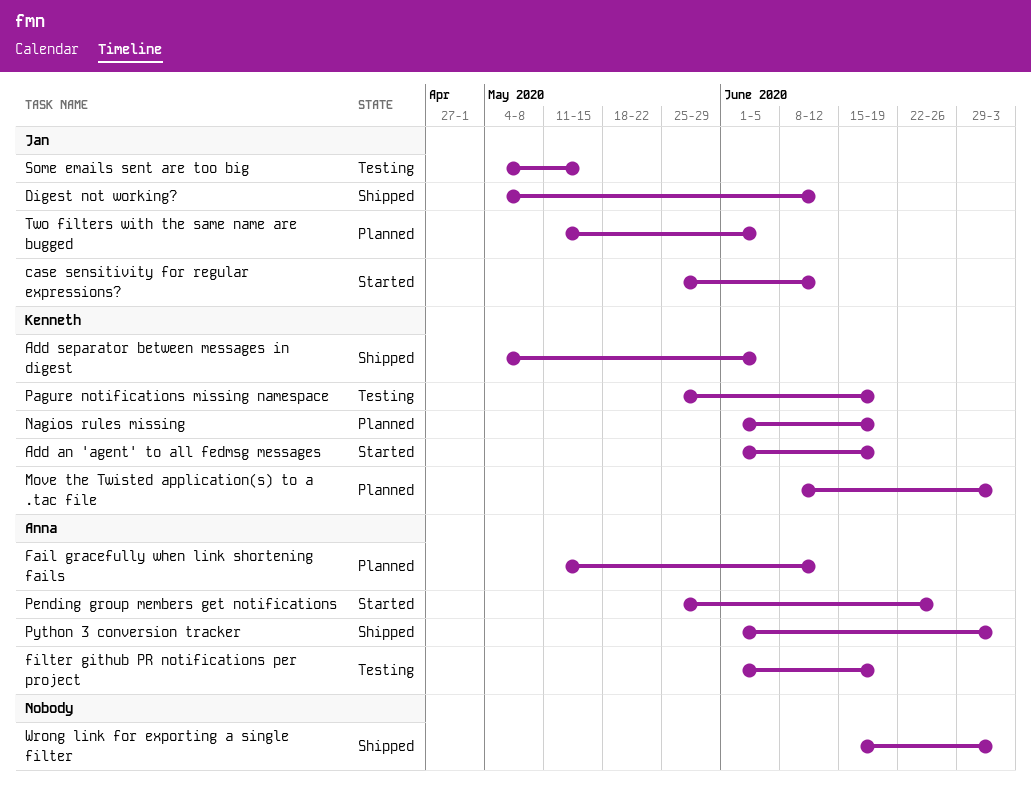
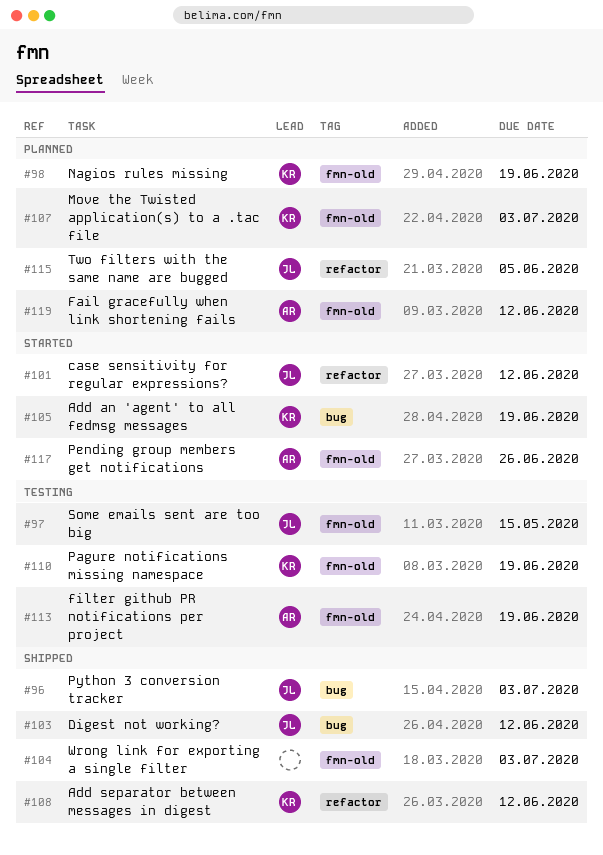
Add separator between messages in digest, due: Jun 5 -> Jun 12
Python 3 conversion tracker, owner: Anna -> Jan

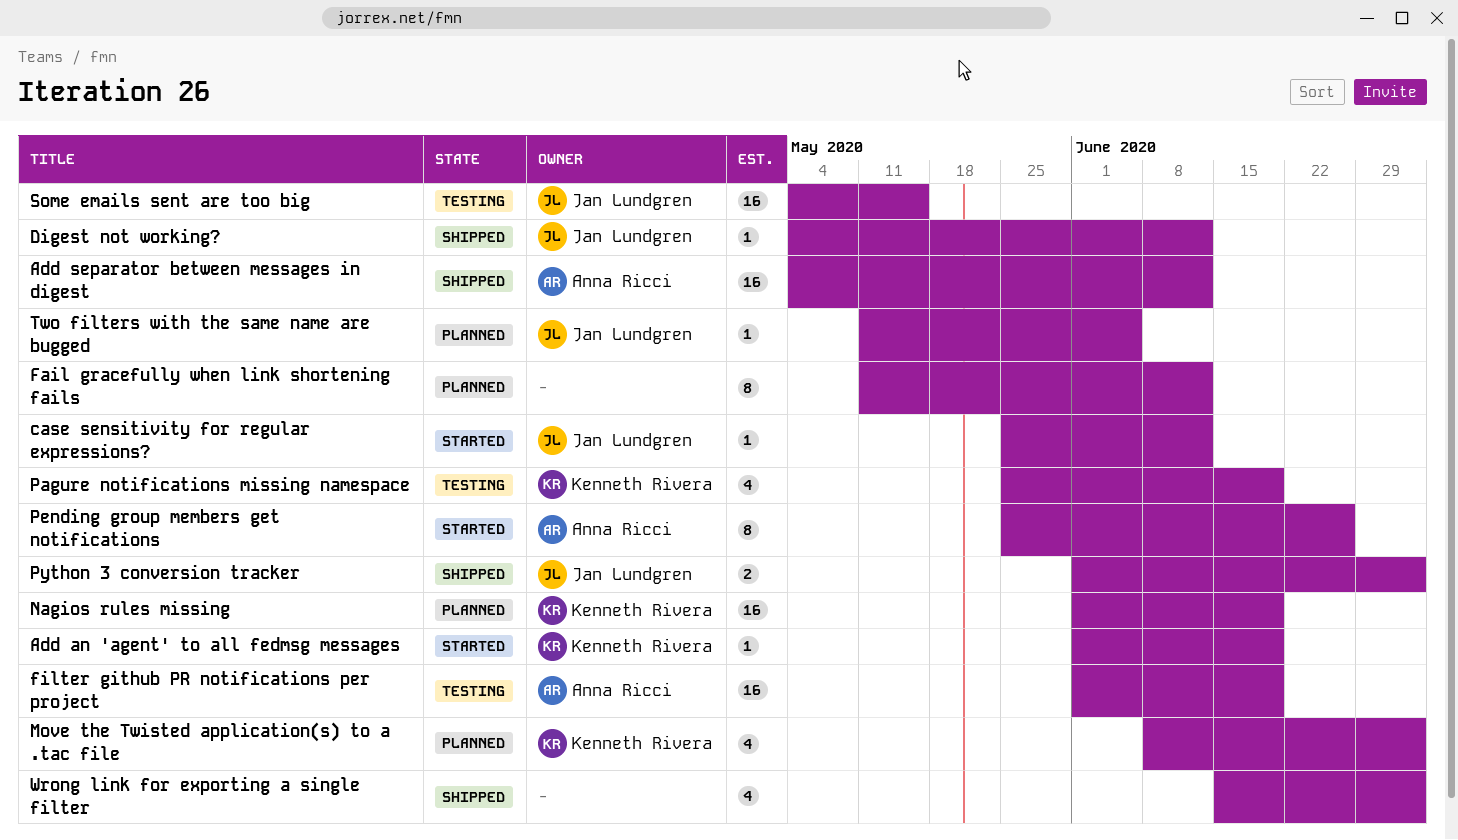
Add separator between messages in digest, owner: Kenneth Rivera -> Anna Ricci
Fail gracefully when link shortening fails, owner: Anna Ricci -> none

